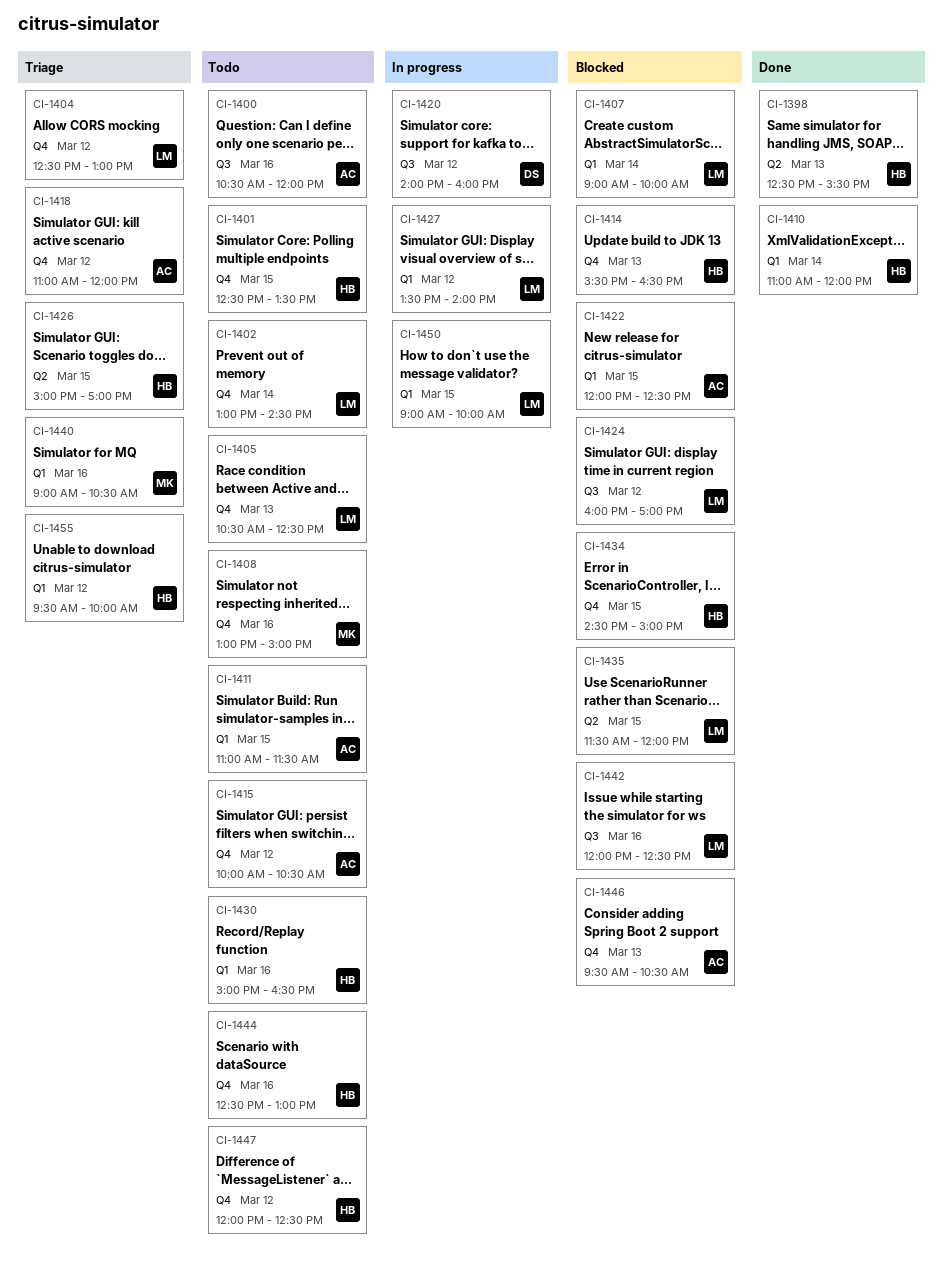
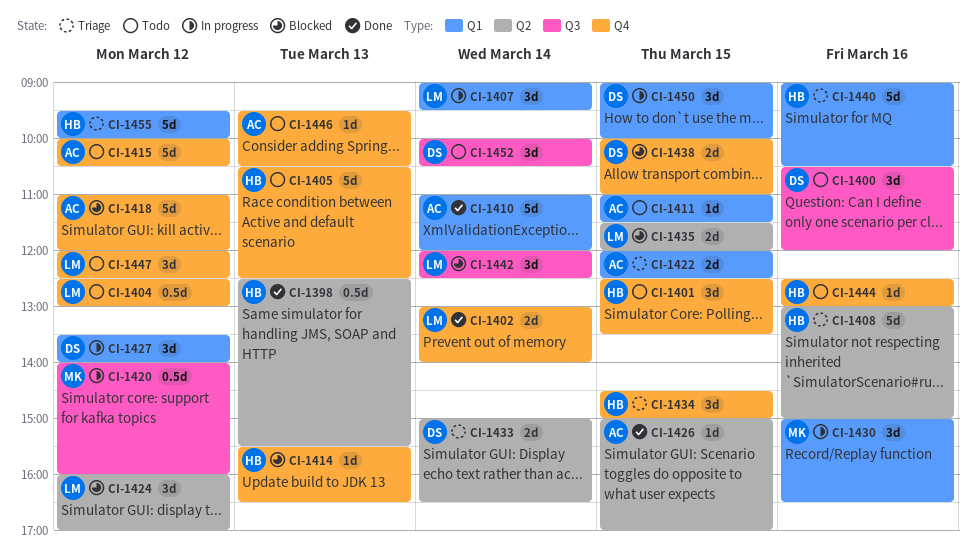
CI-1400, owner: AC -> DS
CI-1402, status: Todo -> Done
CI-1402, ends: 14:30 -> 14:00
CI-1404, status: Triage -> Todo
CI-1405, owner: LM -> HB
CI-1407, status: Blocked -> In progress
CI-1407, ends: 10:00 -> 09:30
CI-1408, status: Todo -> Triage
CI-1408, owner: MK -> HB
CI-1408, label: Q4 -> Q2
CI-1410, owner: HB -> AC
CI-1418, status: Triage -> Blocked
CI-1420, owner: DS -> MK
CI-1422, status: Blocked -> Triage
CI-1424, label: Q3 -> Q2
CI-1426, status: Triage -> Done
CI-1426, owner: HB -> AC
CI-1427, owner: LM -> DS
CI-1430, status: Todo -> In progress
CI-1430, owner: HB -> MK
CI-1433: none -> present
CI-1434, status: Blocked -> Triage
CI-1438: none -> present
CI-1440, owner: MK -> HB
CI-1442, day: Mar 16 -> Mar 14
CI-1446, status: Blocked -> Todo
CI-1447, owner: HB -> LM
CI-1450, owner: LM -> DS
CI-1452: none -> present

